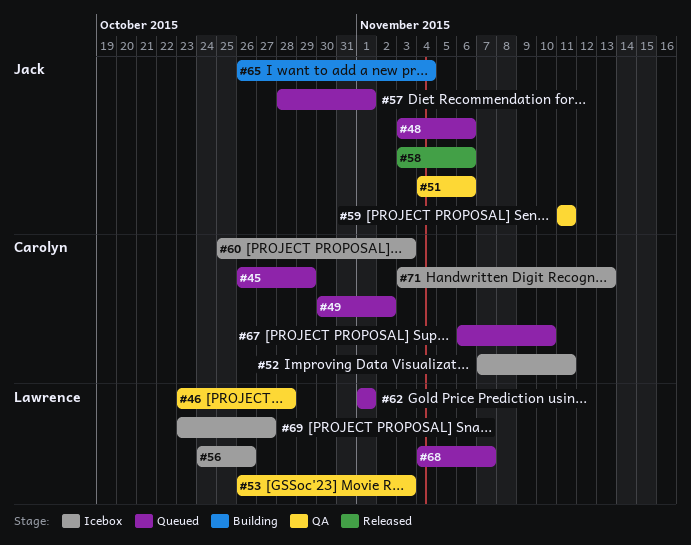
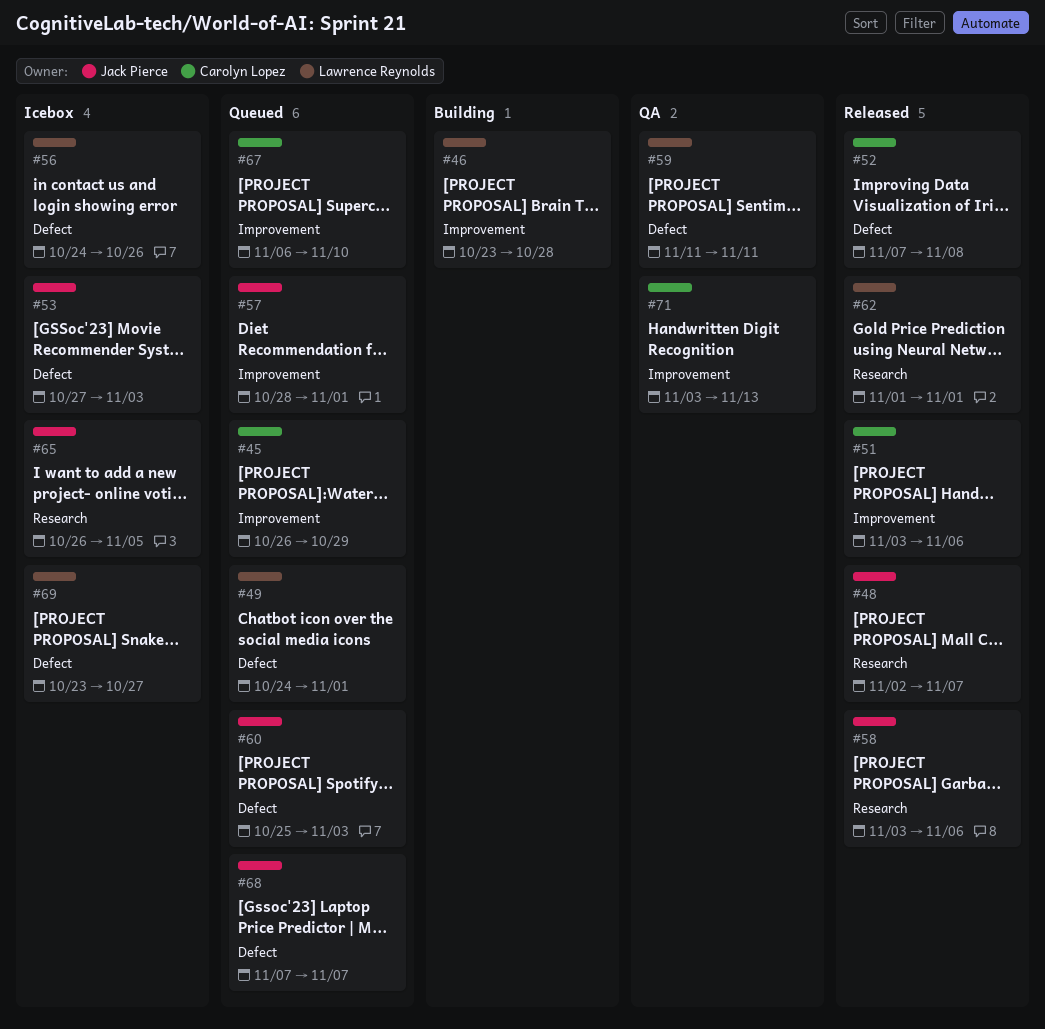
#46, status: QA -> Building
#48, status: Queued -> Released
#48, start: Nov 3 -> Nov 2
#48, due: Nov 6 -> Nov 7
#49, owner: Carolyn Lopez -> Lawrence Reynolds
#49, start: Oct 30 -> Oct 24
#49, due: Nov 2 -> Nov 1
#51, status: QA -> Released
#51, owner: Jack Pierce -> Carolyn Lopez
#51, start: Nov 4 -> Nov 3
#52, status: Icebox -> Released
#52, due: Nov 11 -> Nov 8
#53, status: QA -> Icebox
#53, owner: Lawrence Reynolds -> Jack Pierce
#53, start: Oct 26 -> Oct 27
#59, owner: Jack Pierce -> Lawrence Reynolds
#60, status: Icebox -> Queued
#60, owner: Carolyn Lopez -> Jack Pierce
#62, status: Queued -> Released
#65, status: Building -> Icebox
#65, due: Nov 4 -> Nov 5
#68, owner: Lawrence Reynolds -> Jack Pierce
#68, start: Nov 4 -> Nov 7
#71, status: Icebox -> QA

